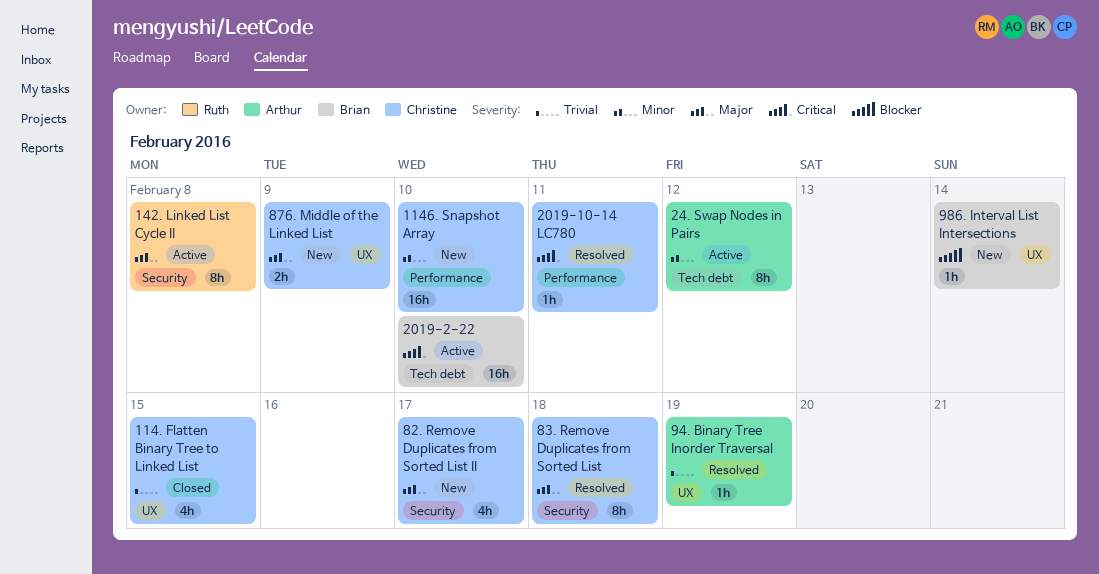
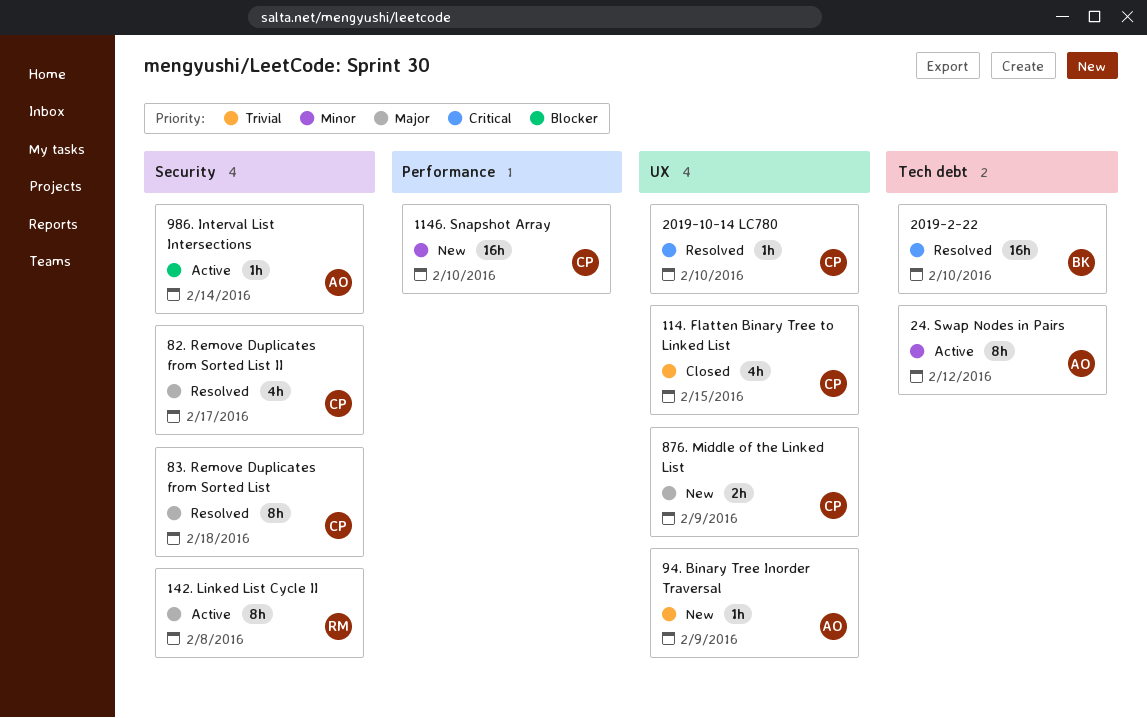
2019-10-14 LC780, label: Performance -> UX
2019-10-14 LC780, due: Feb 11 -> Feb 10
2019-2-22, status: Active -> Resolved
82. Remove Duplicates from Sorted List II, status: New -> Resolved
94. Binary Tree Inorder Traversal, status: Resolved -> New
94. Binary Tree Inorder Traversal, due: Feb 19 -> Feb 9
986. Interval List Intersections, status: New -> Active
986. Interval List Intersections, owner: Brian -> Arthur
986. Interval List Intersections, label: UX -> Security

